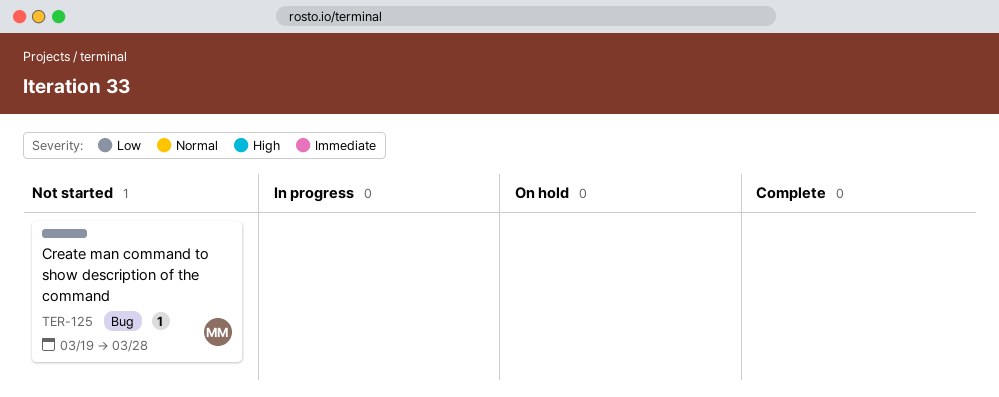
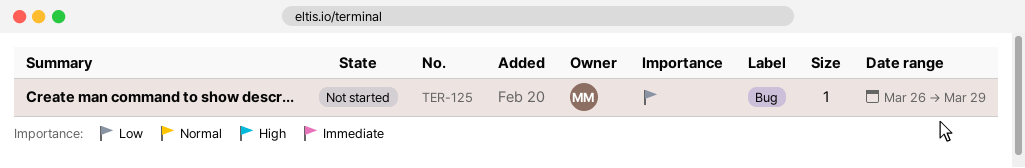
TER-125, start: Mar 19 -> Mar 26
TER-125, due: Mar 28 -> Mar 29

